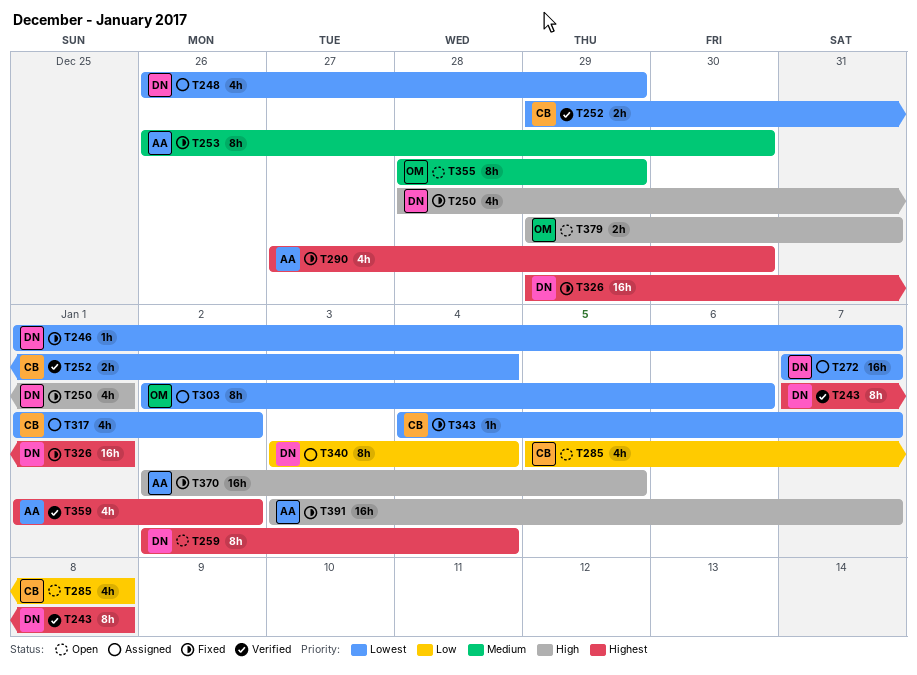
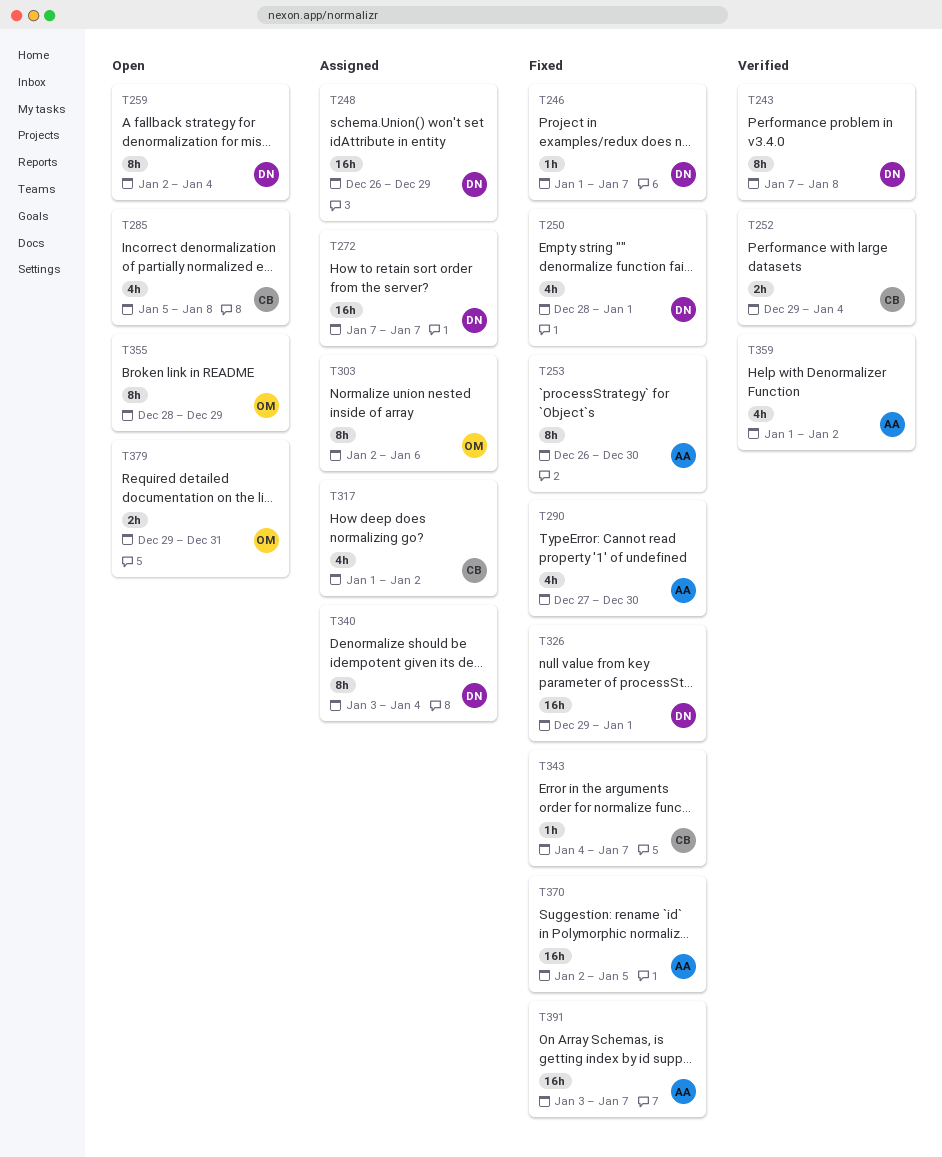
T248, estimate: 4h -> 16h

